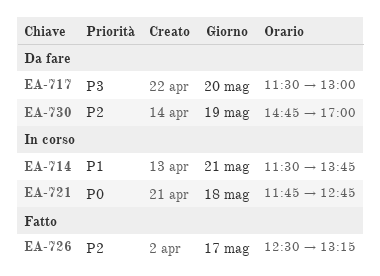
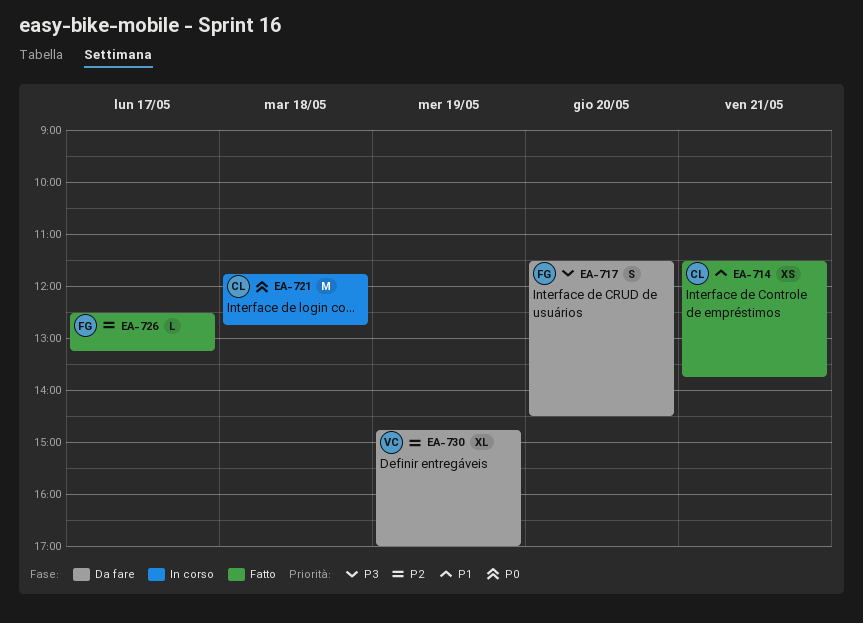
EA-714, status: In corso -> Fatto
EA-717, ends: 13:00 -> 14:30

